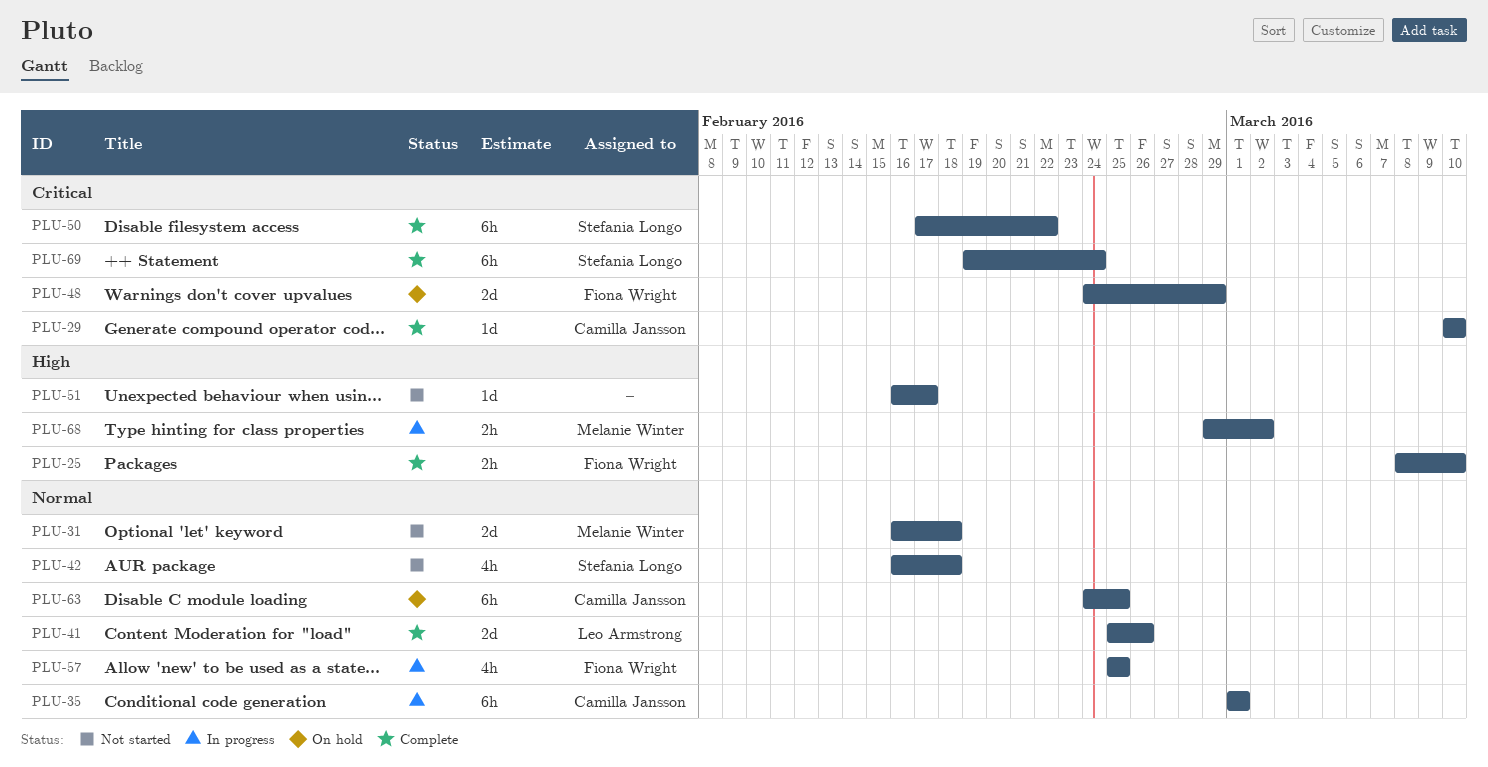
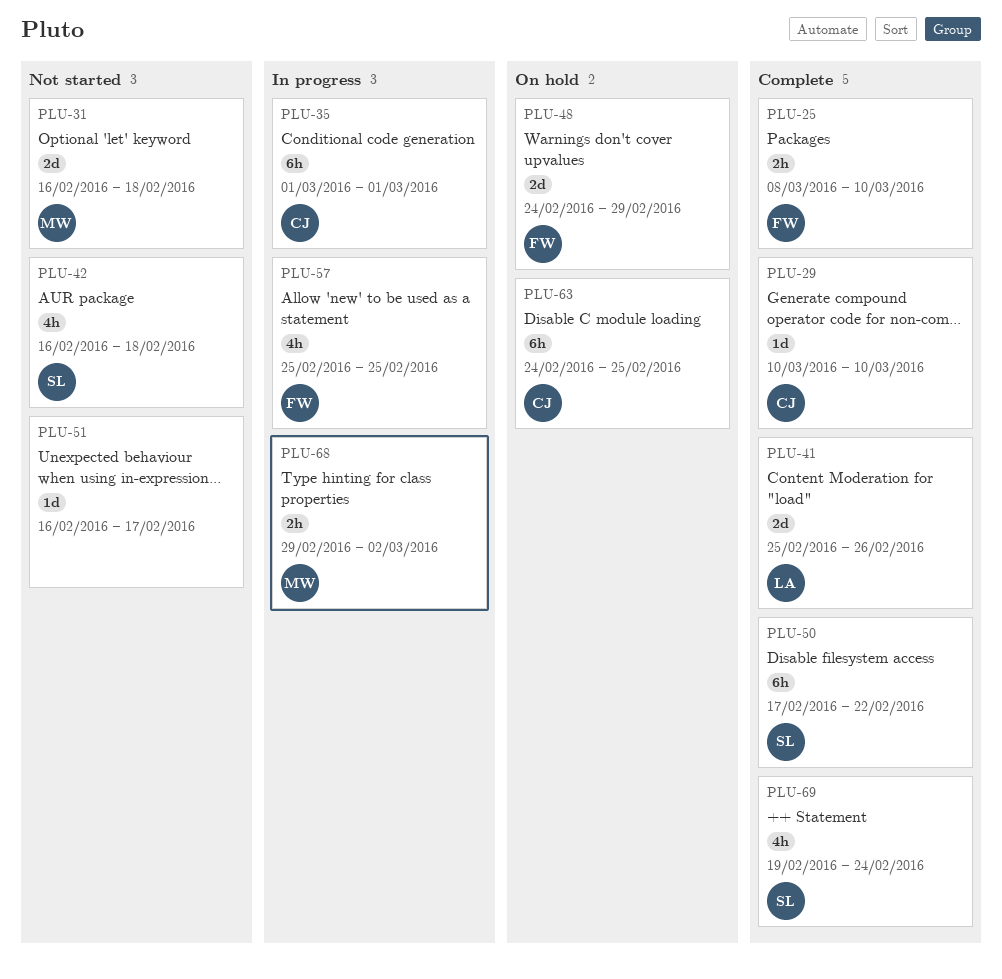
PLU-69, estimate: 6h -> 4h

